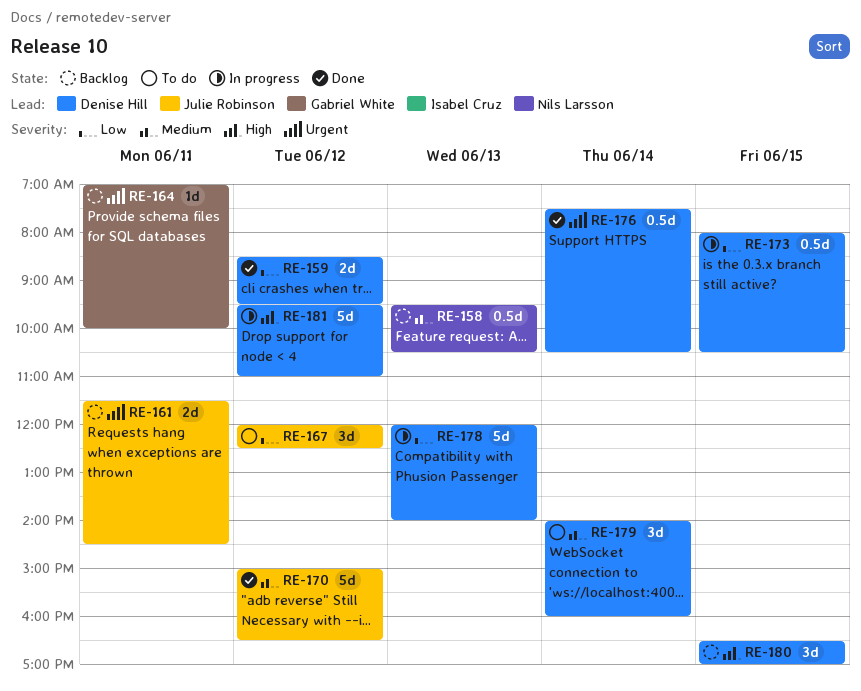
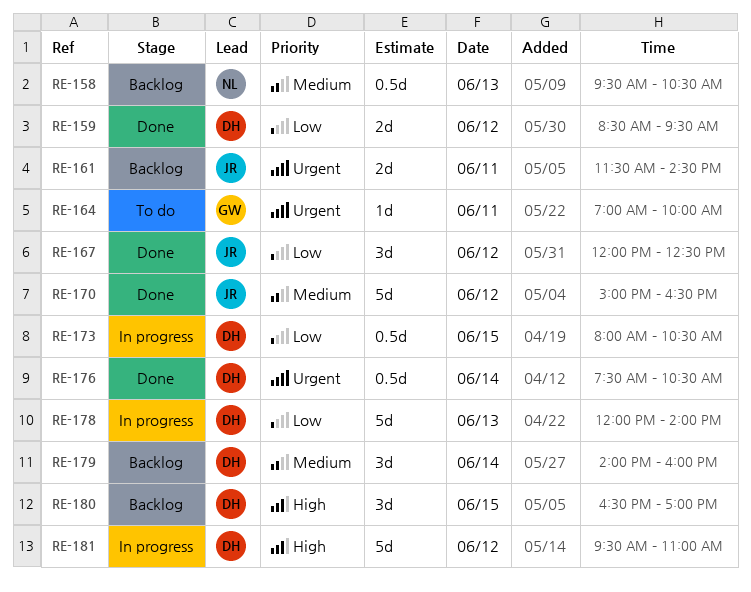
RE-164, status: Backlog -> To do
RE-167, status: To do -> Done
RE-179, status: To do -> Backlog

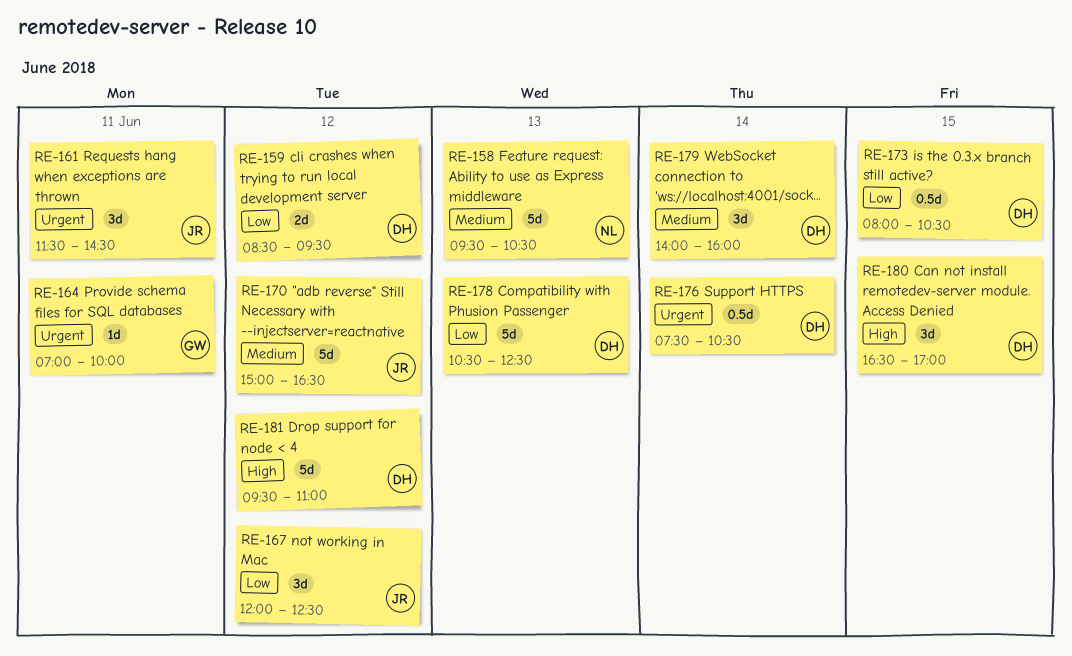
RE-158, estimate: 0.5d -> 5d
RE-161, estimate: 2d -> 3d
RE-178, begins: 12:00 -> 10:30
RE-178, ends: 14:00 -> 12:30

